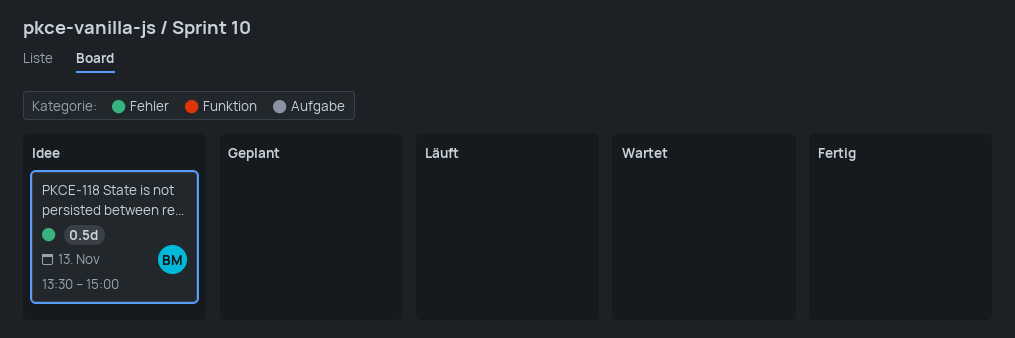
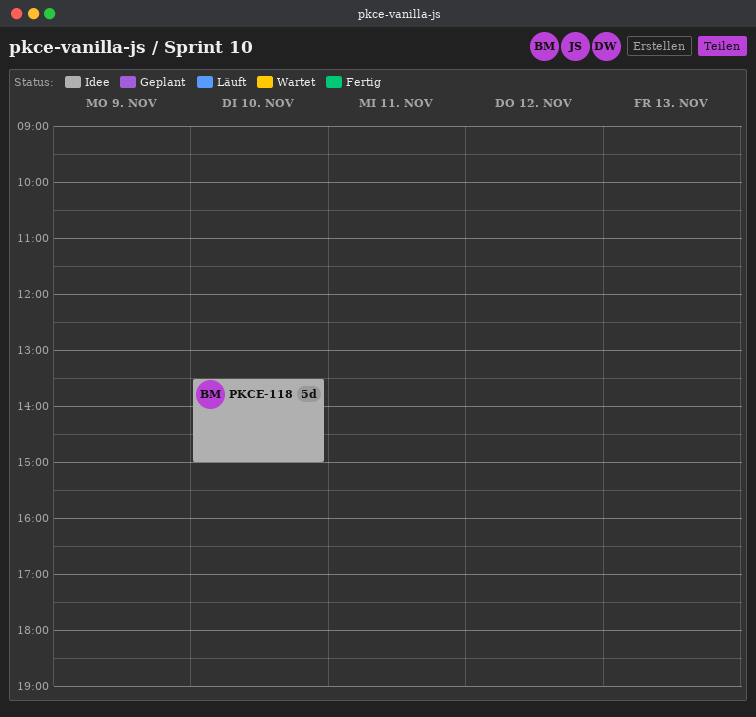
PKCE-118, estimate: 0.5d -> 5d
PKCE-118, day: Nov 13 -> Nov 10

